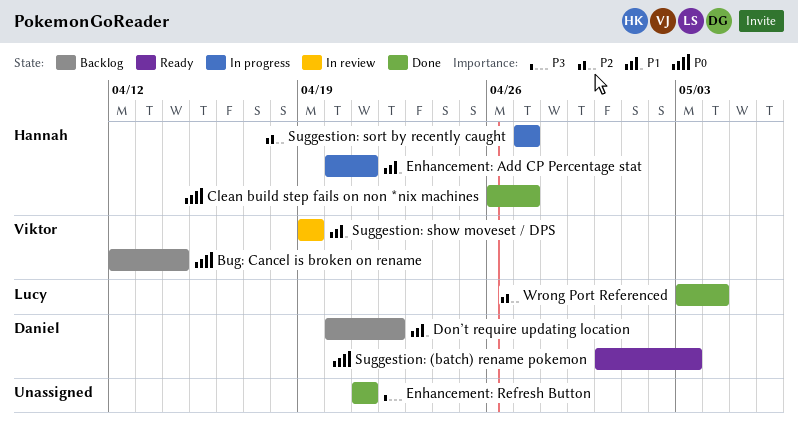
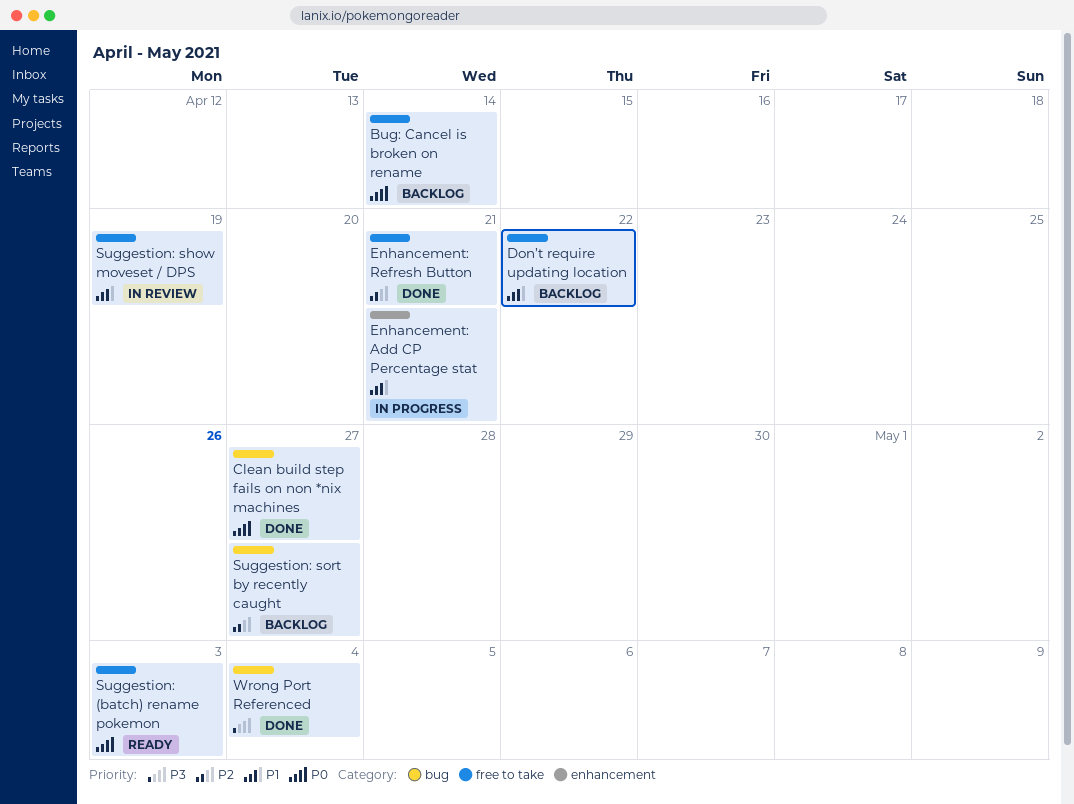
Enhancement: Refresh Button, priority: P3 -> P2
Suggestion: sort by recently caught, status: In progress -> Backlog
Wrong Port Referenced, priority: P2 -> P3

